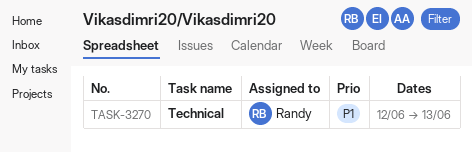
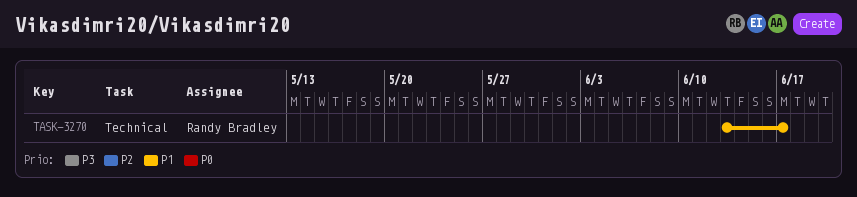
TASK-3270, start: Jun 12 -> Jun 13
TASK-3270, due: Jun 13 -> Jun 17

